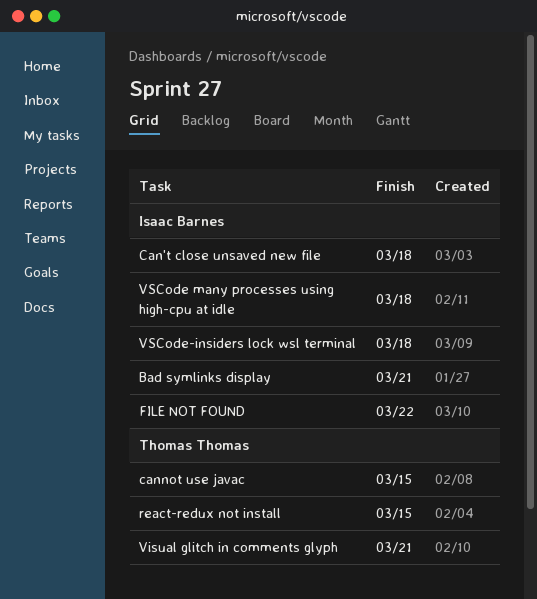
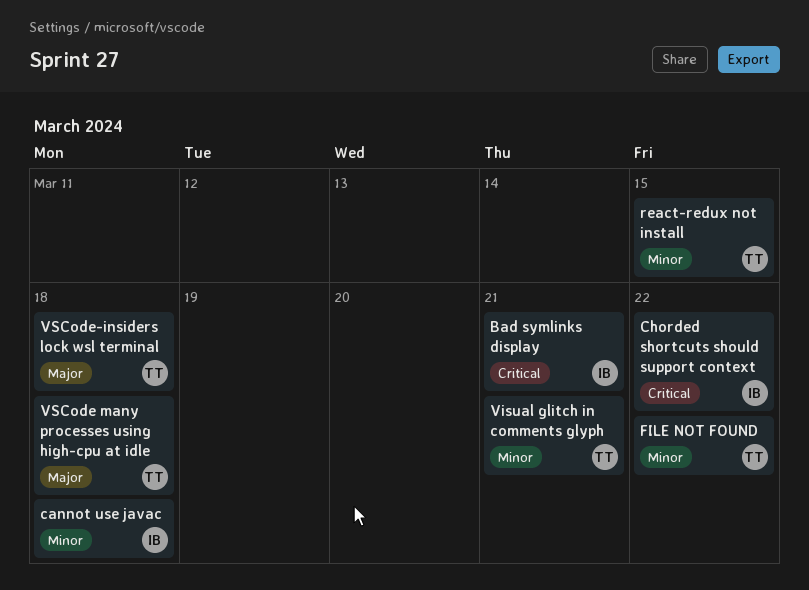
Can't close unsaved new file: present -> none
cannot use javac, owner: Thomas Thomas -> Isaac Barnes
cannot use javac, due: Mar 15 -> Mar 18
Chorded shortcuts should support context: none -> present
FILE NOT FOUND, owner: Isaac Barnes -> Thomas Thomas
VSCode many processes using high-cpu at idle, owner: Isaac Barnes -> Thomas Thomas
VSCode-insiders lock wsl terminal, owner: Isaac Barnes -> Thomas Thomas

